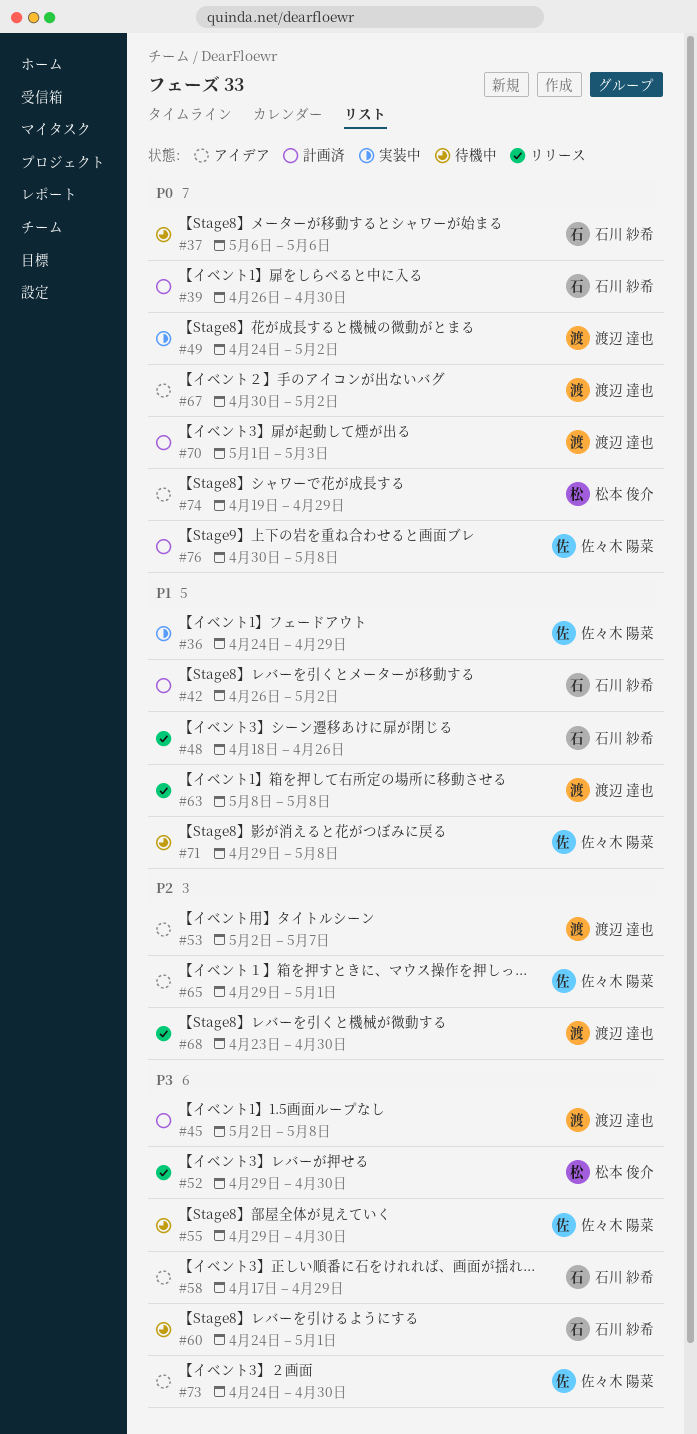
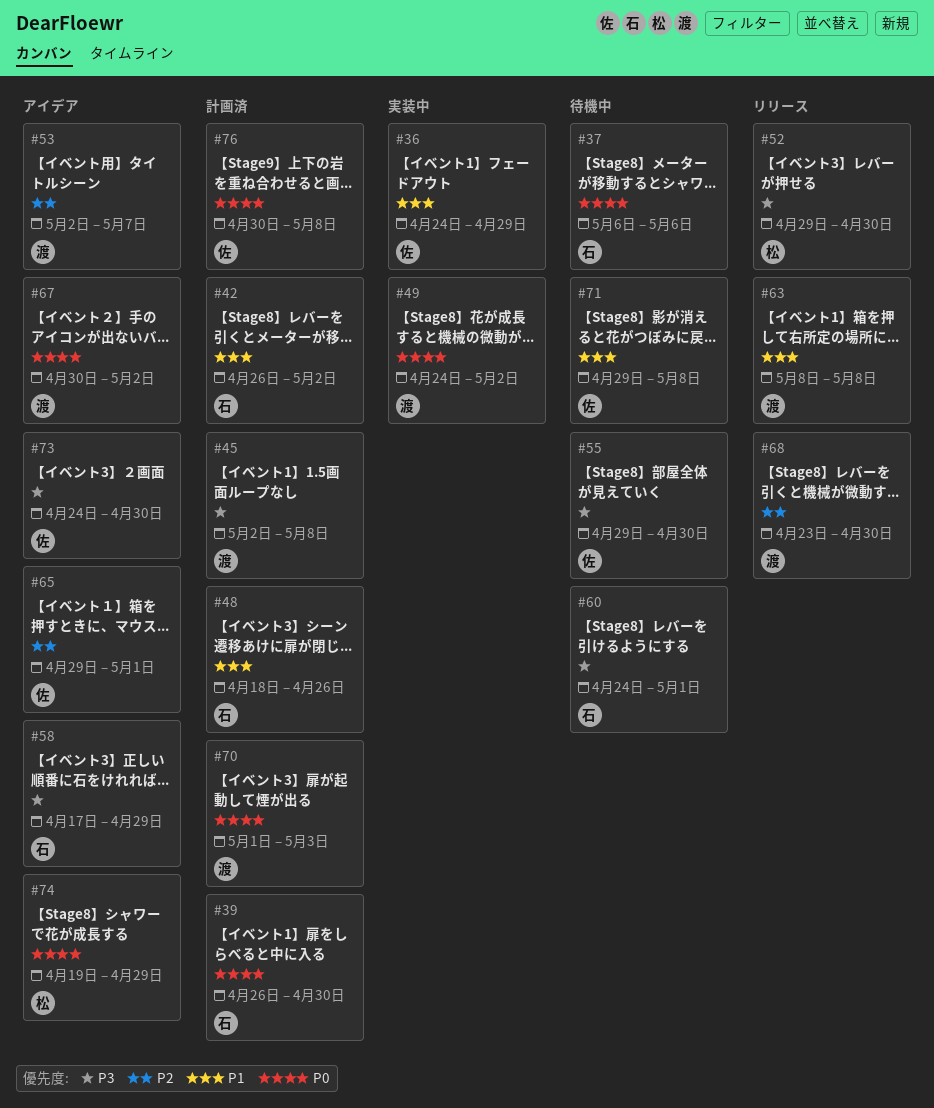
#48, status: リリース -> 計画済

